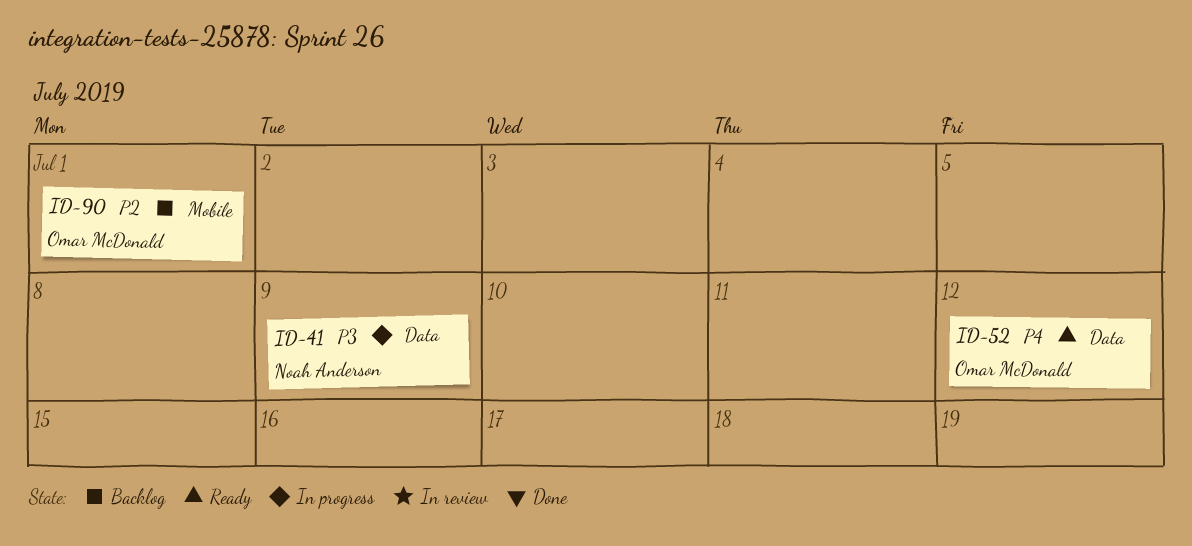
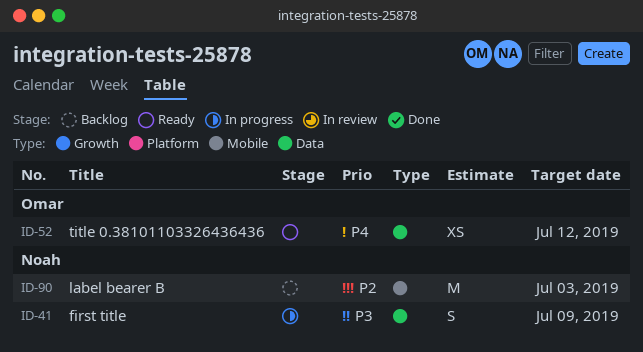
ID-90, owner: Omar McDonald -> Noah Anderson
ID-90, due: Jul 1 -> Jul 3

